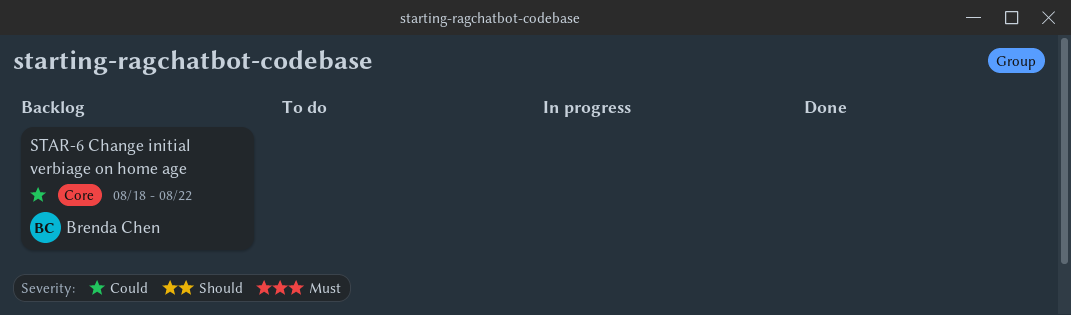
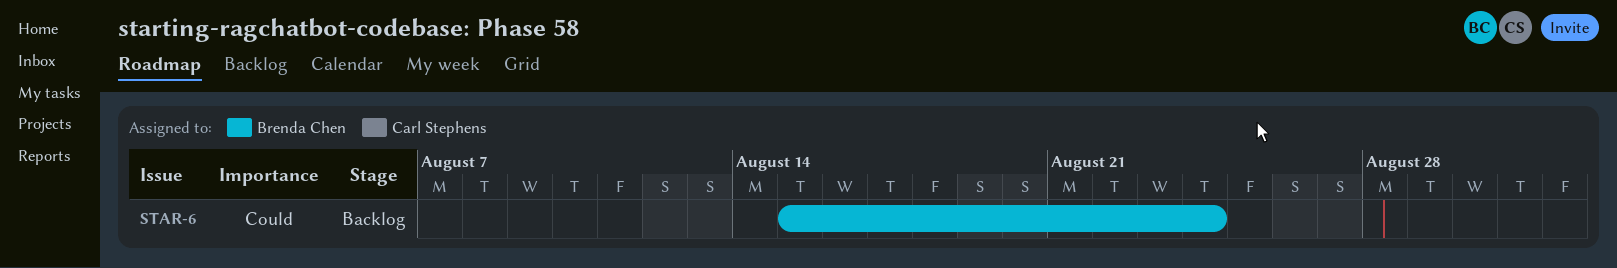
STAR-6, start: Aug 18 -> Aug 15
STAR-6, due: Aug 22 -> Aug 24

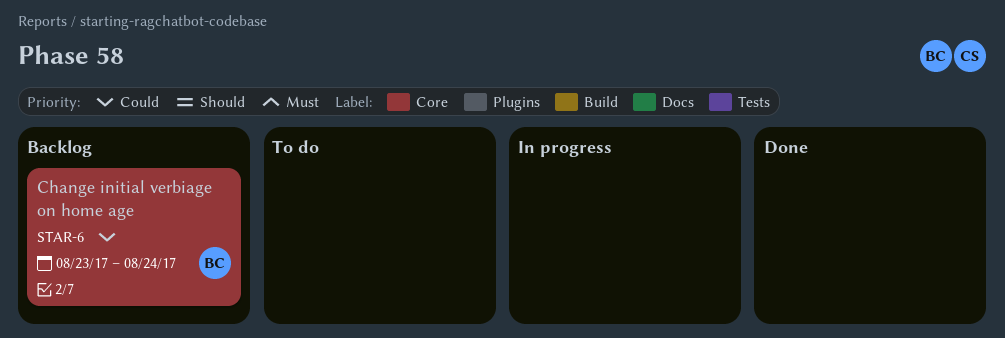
STAR-6, start: Aug 15 -> Aug 23

